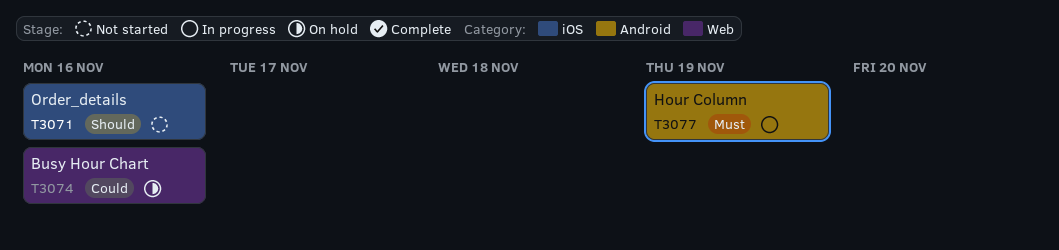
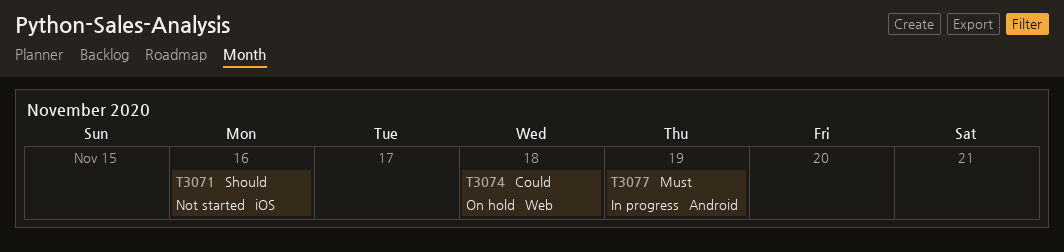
T3074, due: Nov 16 -> Nov 18

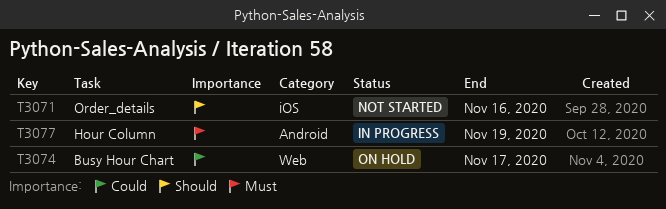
T3074, due: Nov 18 -> Nov 17

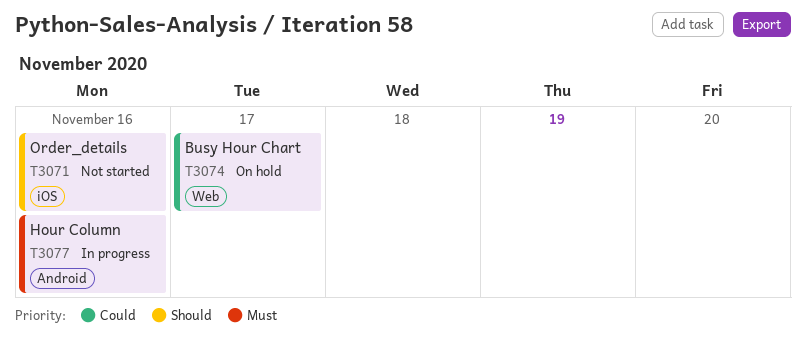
T3077, due: Nov 19 -> Nov 16

